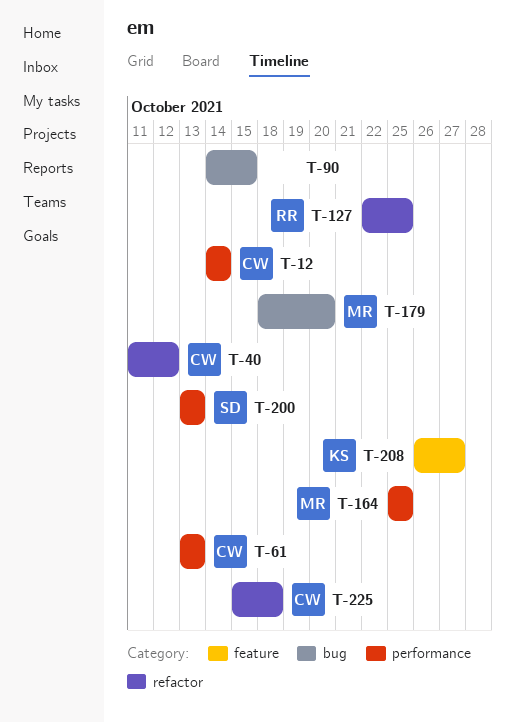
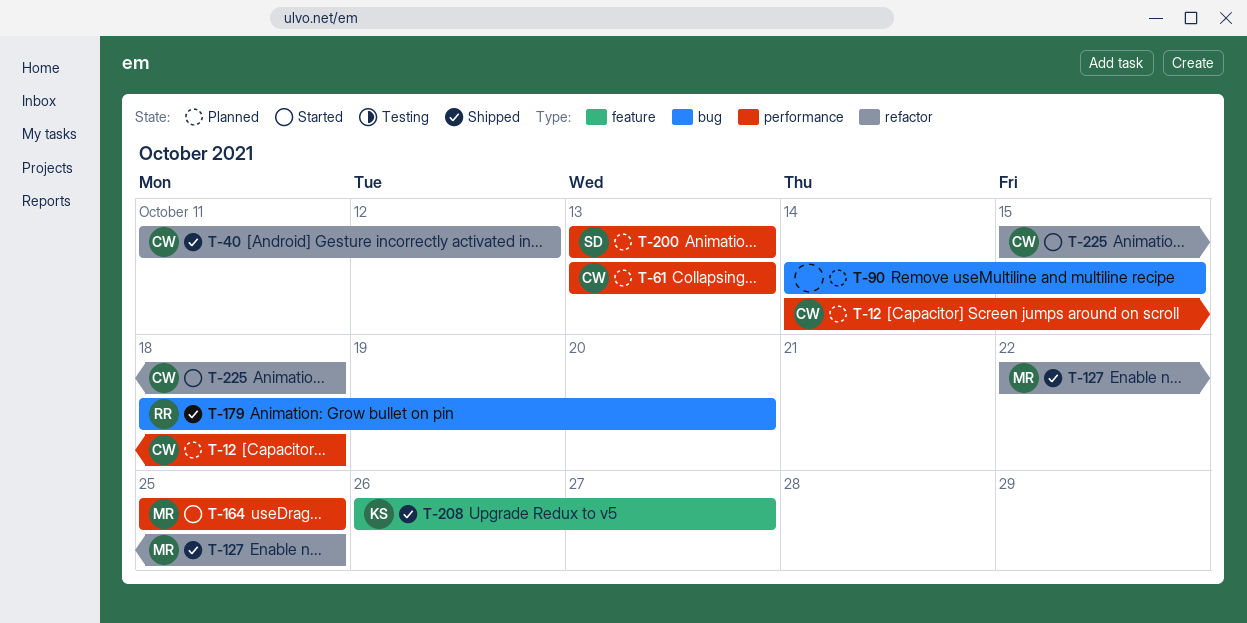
T-12, due: Oct 14 -> Oct 18
T-127, owner: RR -> MR
T-179, owner: MR -> RR

